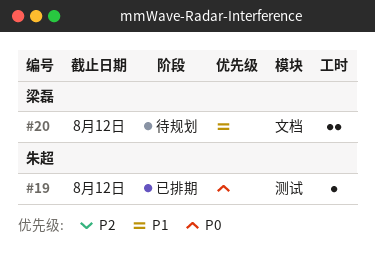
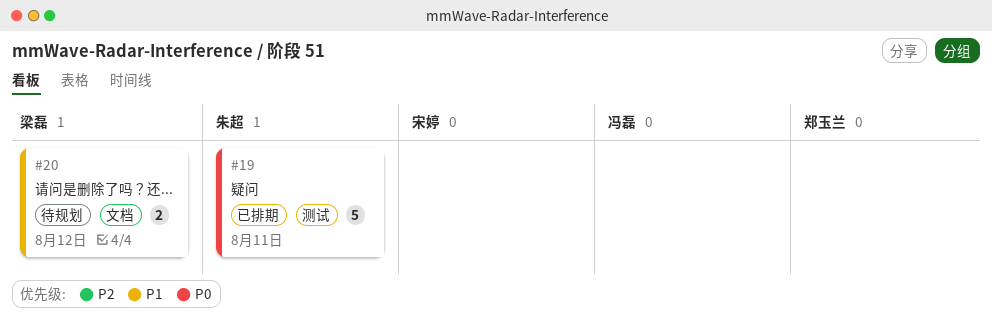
#19, estimate: 1 -> 5
#19, due: Aug 12 -> Aug 11

